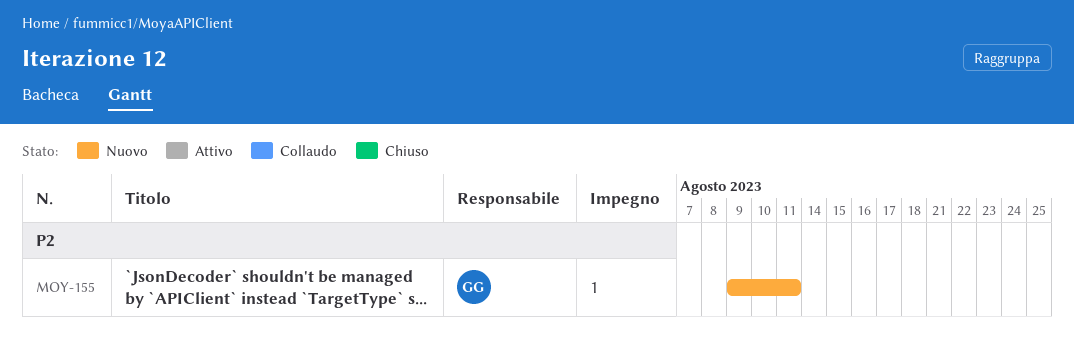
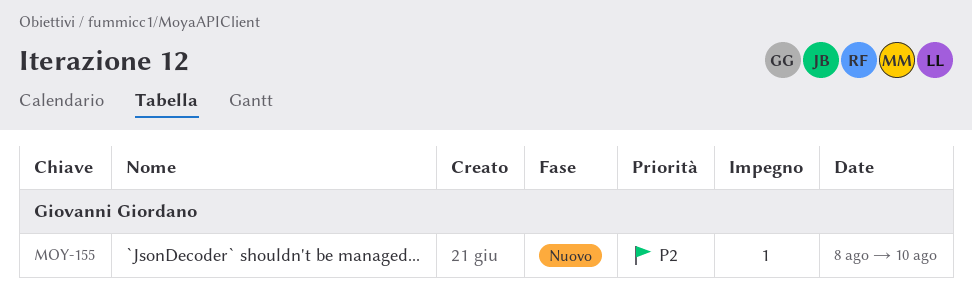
MOY-155, start: Aug 9 -> Aug 8
MOY-155, due: Aug 11 -> Aug 10

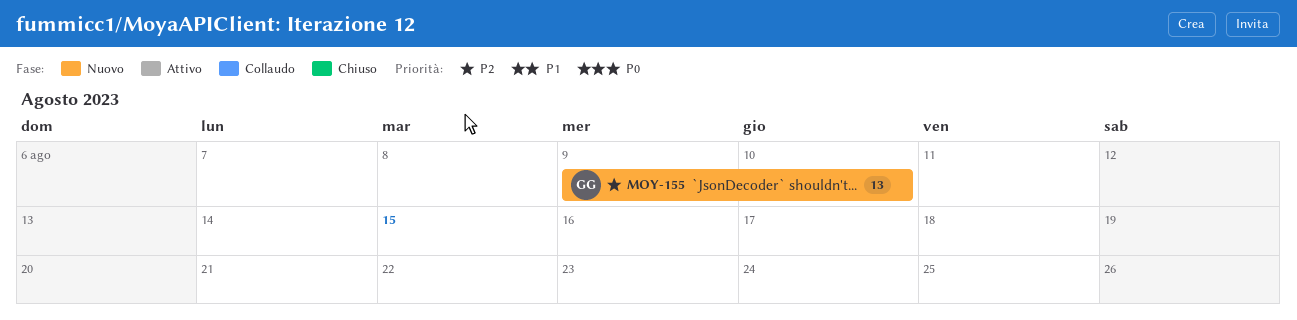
MOY-155, estimate: 1 -> 13
MOY-155, start: Aug 8 -> Aug 9

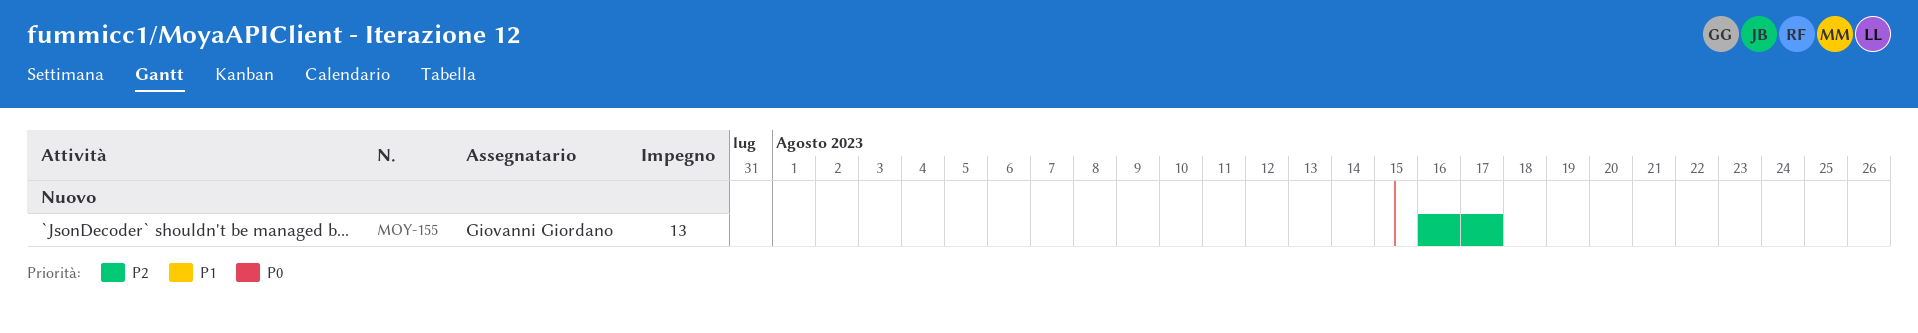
MOY-155, start: Aug 9 -> Aug 16
MOY-155, due: Aug 10 -> Aug 17

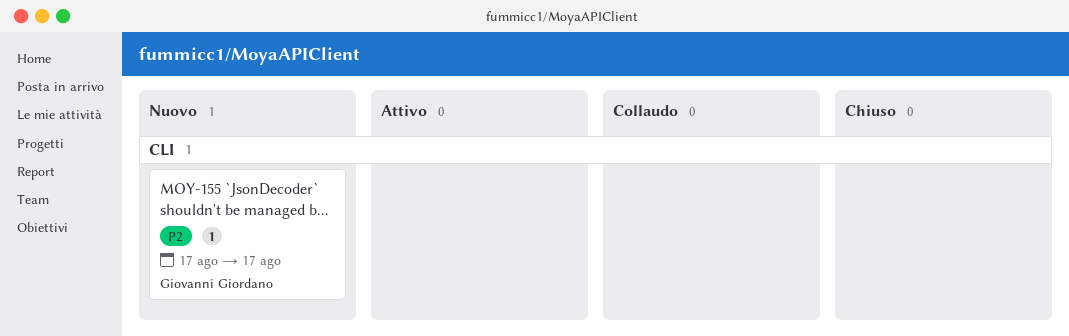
MOY-155, estimate: 13 -> 1
MOY-155, start: Aug 16 -> Aug 17

